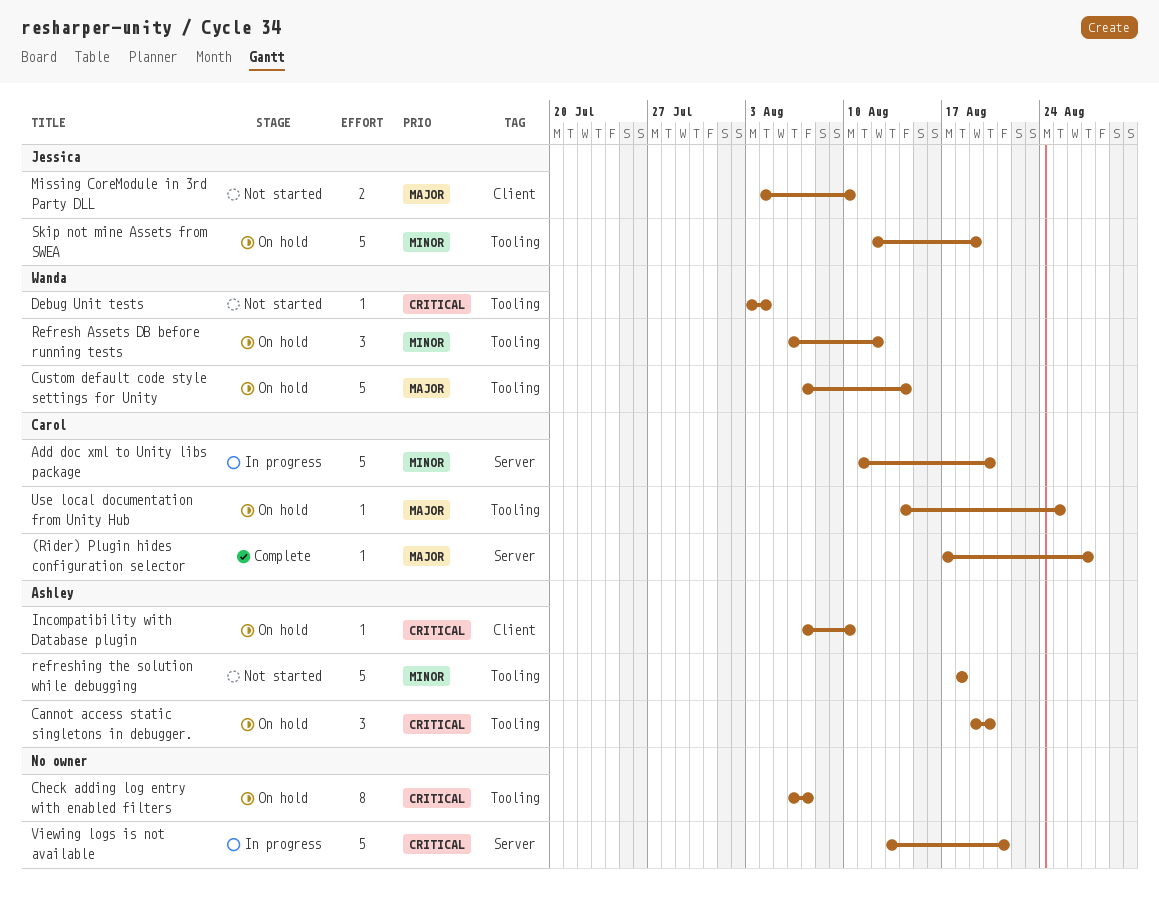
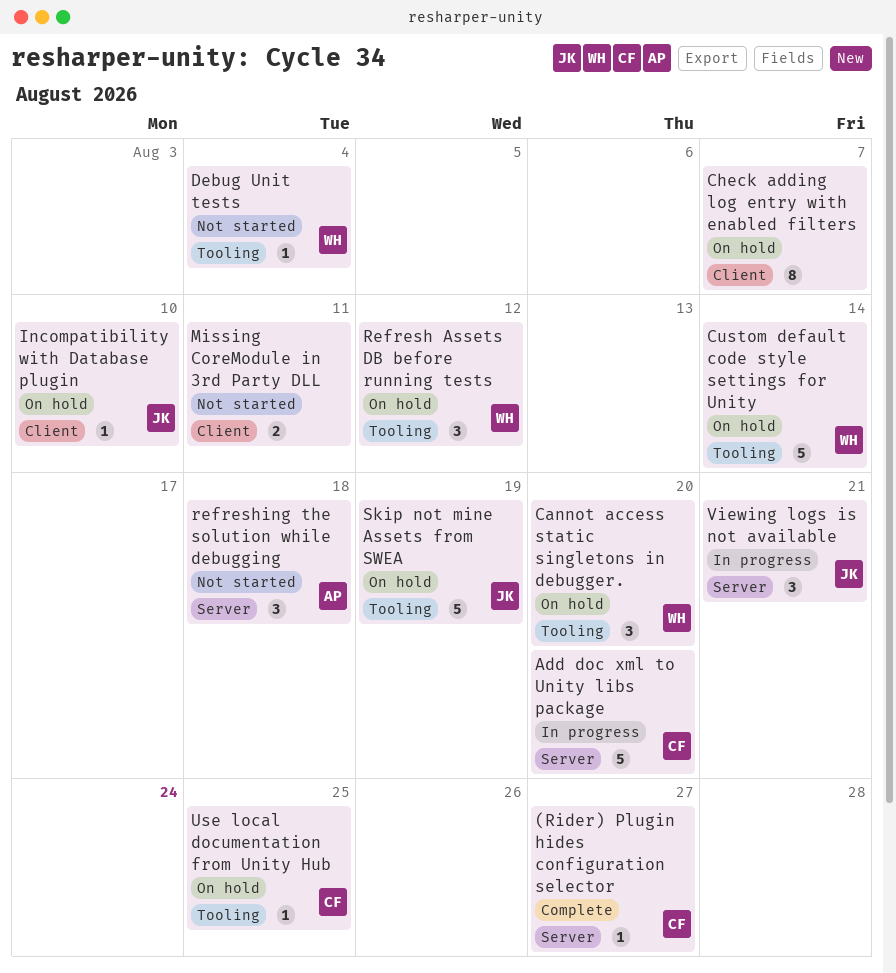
Cannot access static singletons in debugger., owner: Ashley -> Wanda
Check adding log entry with enabled filters, label: Tooling -> Client
Incompatibility with Database plugin, owner: Ashley -> Jessica
Missing CoreModule in 3rd Party DLL, owner: Jessica -> none
Missing CoreModule in 3rd Party DLL, due: Aug 10 -> Aug 11
refreshing the solution while debugging, label: Tooling -> Server
refreshing the solution while debugging, estimate: 5 -> 3
Viewing logs is not available, owner: none -> Jessica
Viewing logs is not available, estimate: 5 -> 3

